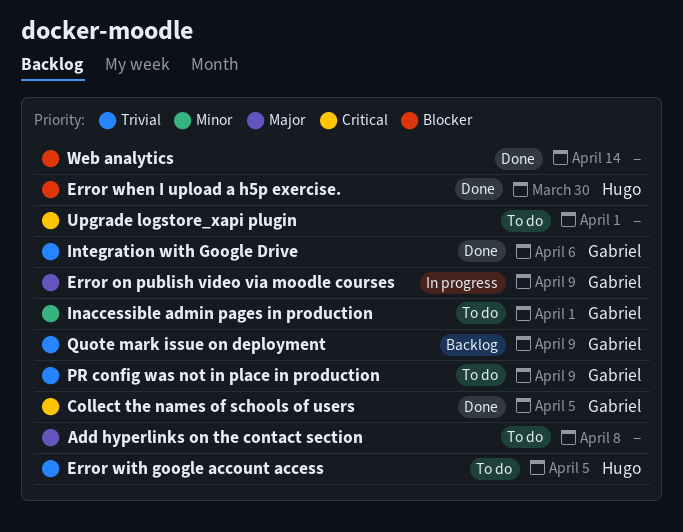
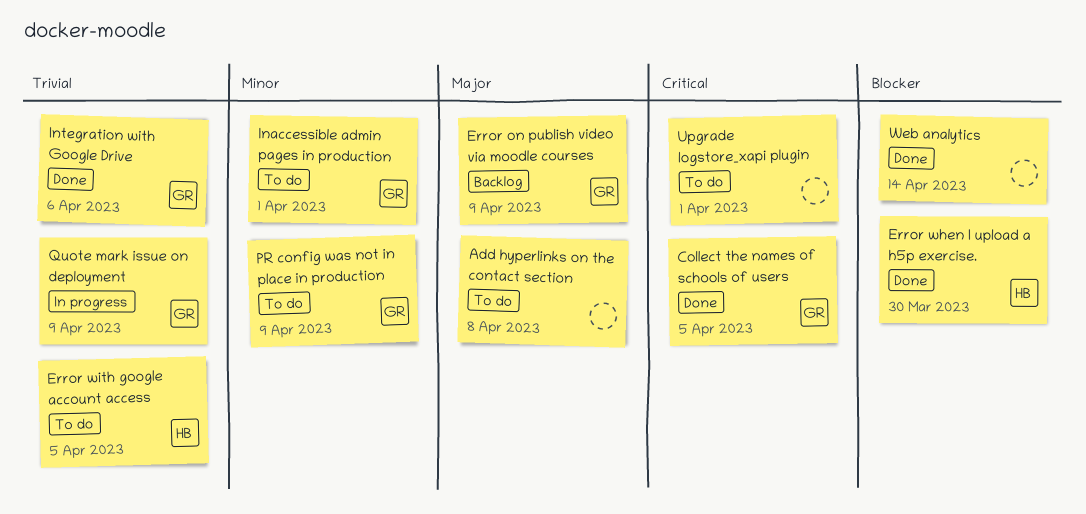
Error on publish video via moodle courses, status: In progress -> Backlog
PR config was not in place in production, priority: Trivial -> Minor
Quote mark issue on deployment, status: Backlog -> In progress

